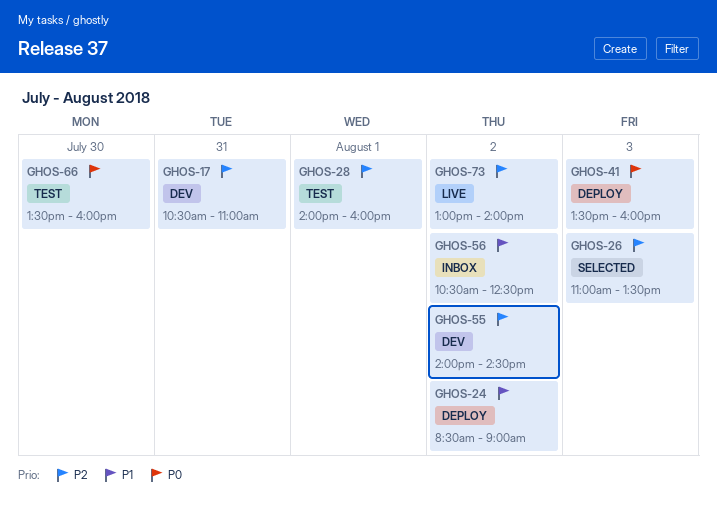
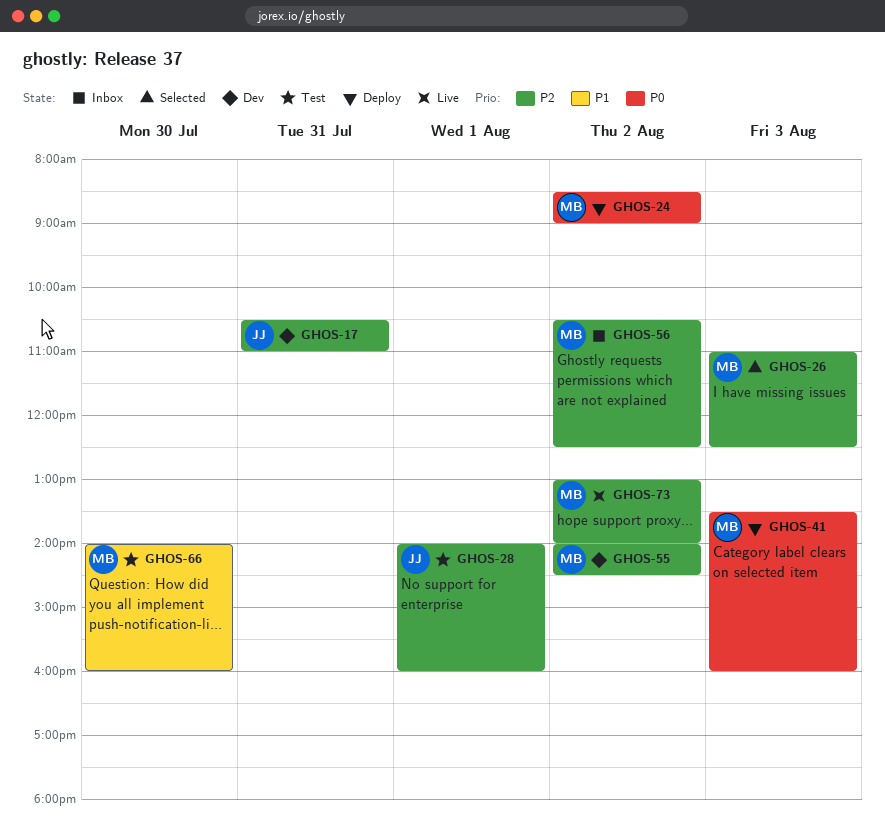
GHOS-24, priority: P1 -> P0
GHOS-26, ends: 13:30 -> 12:30
GHOS-56, priority: P1 -> P2
GHOS-66, priority: P0 -> P1
GHOS-66, begins: 13:30 -> 14:00

